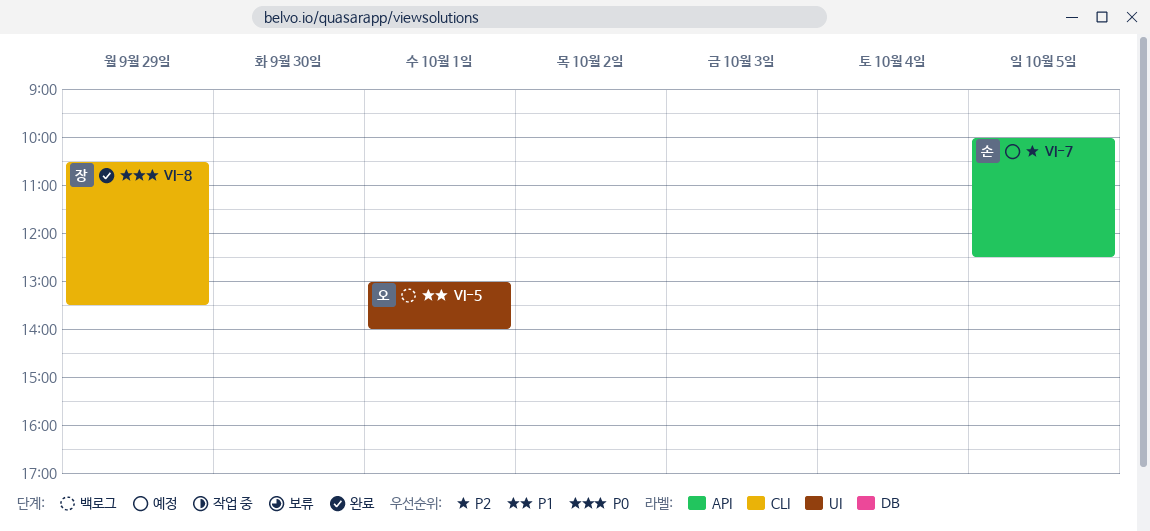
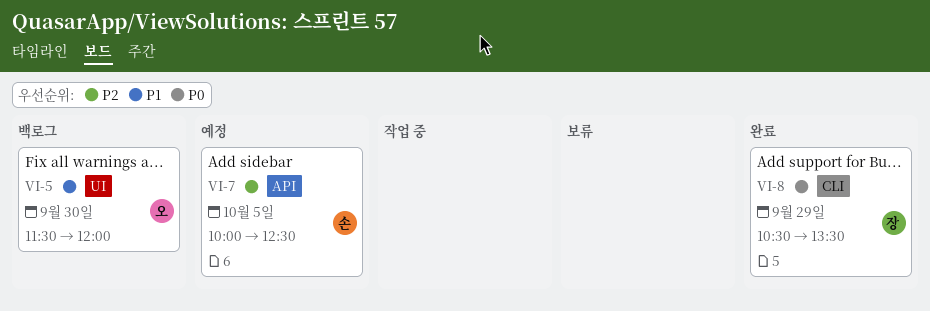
VI-5, day: Oct 1 -> Sep 30
VI-5, begins: 13:00 -> 11:30
VI-5, ends: 14:00 -> 12:00

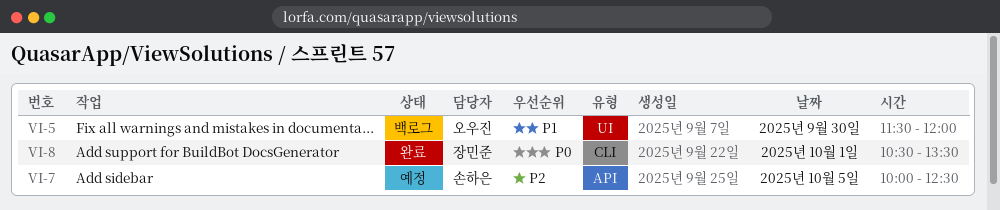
VI-8, day: Sep 29 -> Oct 1

